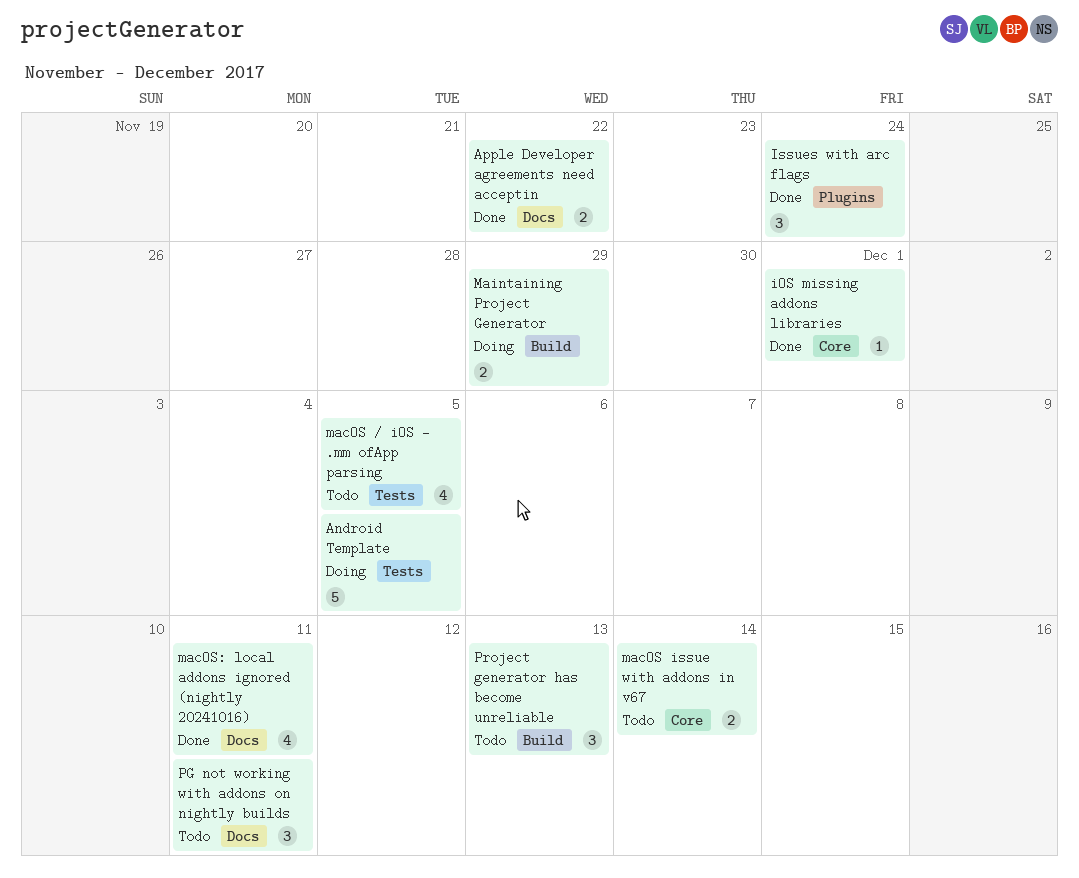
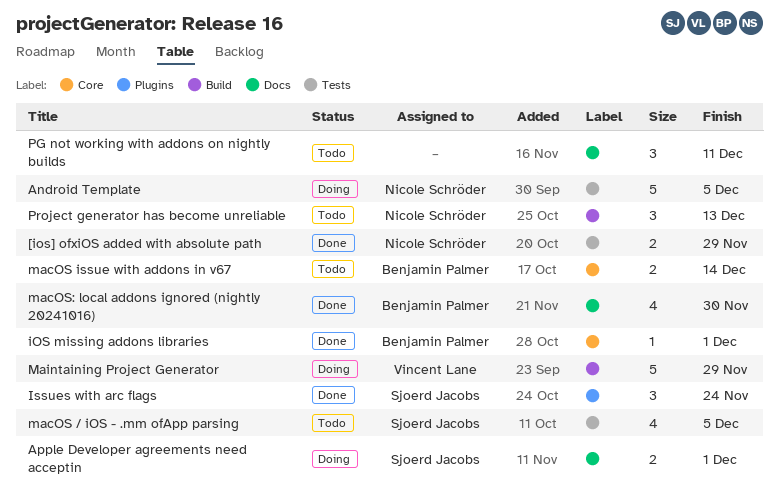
[ios] ofxiOS added with absolute path: none -> present
Apple Developer agreements need acceptin, status: Done -> Doing
Apple Developer agreements need acceptin, due: Nov 22 -> Dec 1
macOS: local addons ignored (nightly 20241016), due: Dec 11 -> Nov 30
Maintaining Project Generator, estimate: 2 -> 5

